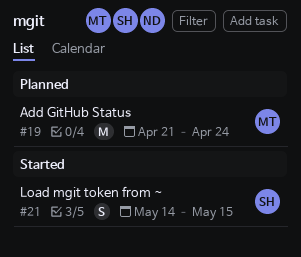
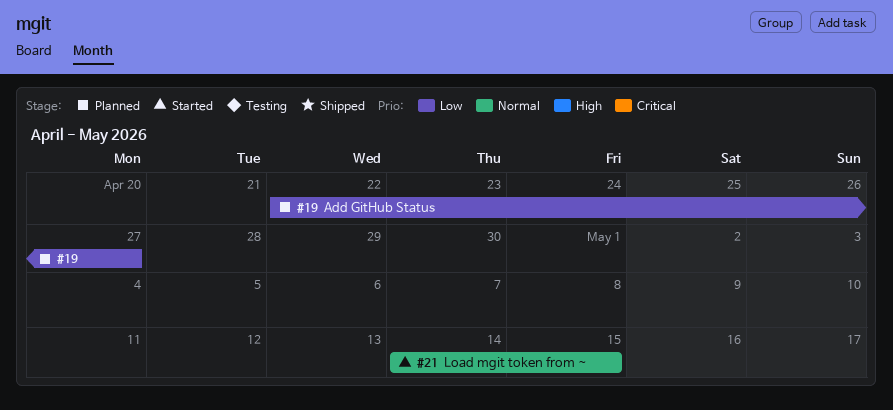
#19, start: Apr 21 -> Apr 22
#19, due: Apr 24 -> Apr 27

